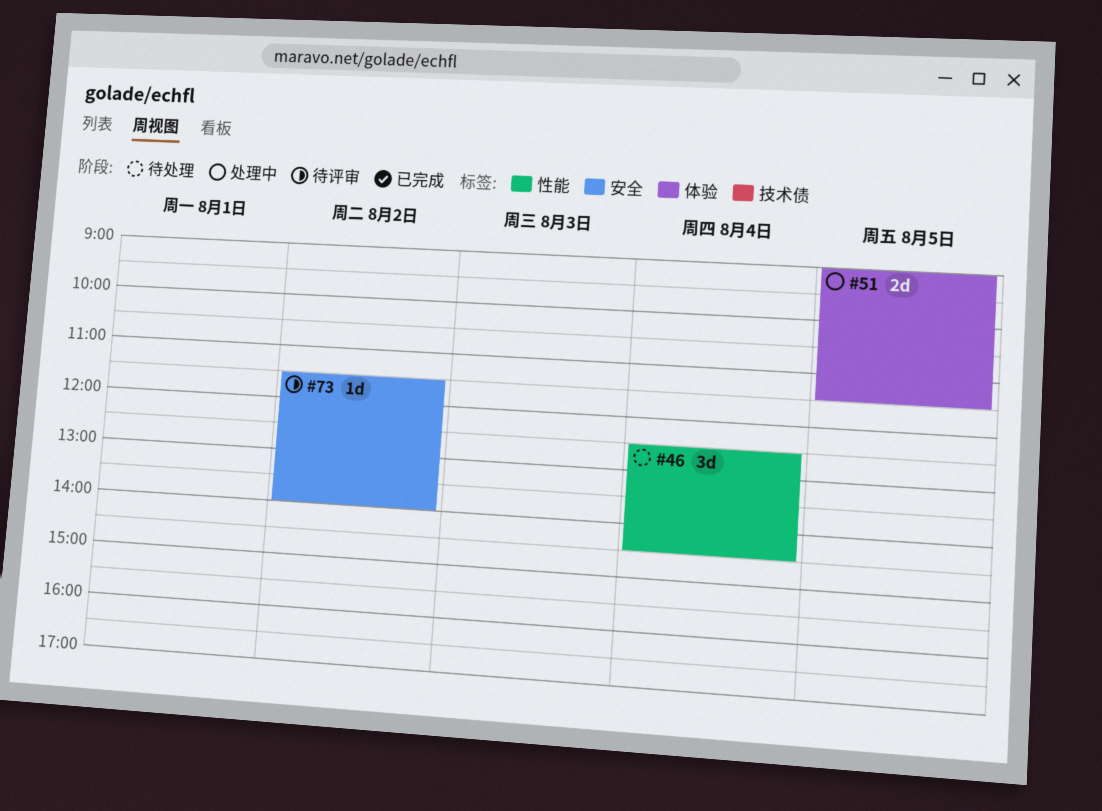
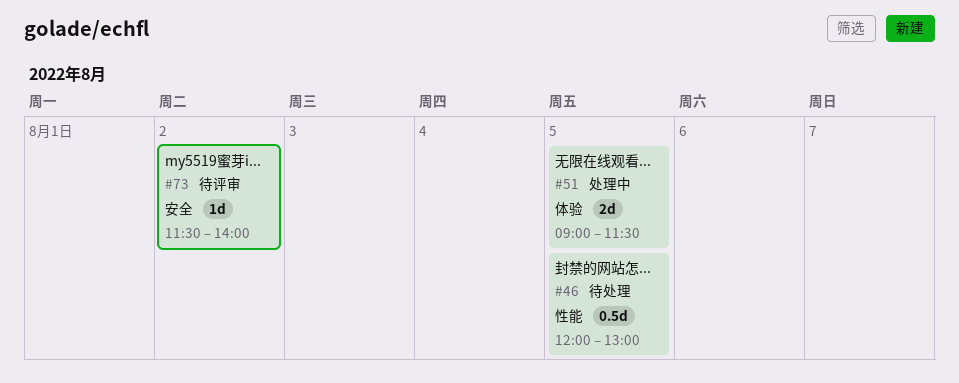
#46, estimate: 3d -> 0.5d
#46, day: Aug 4 -> Aug 5
#46, begins: 12:30 -> 12:00
#46, ends: 14:30 -> 13:00

